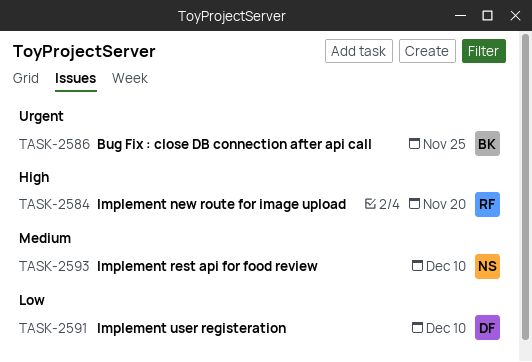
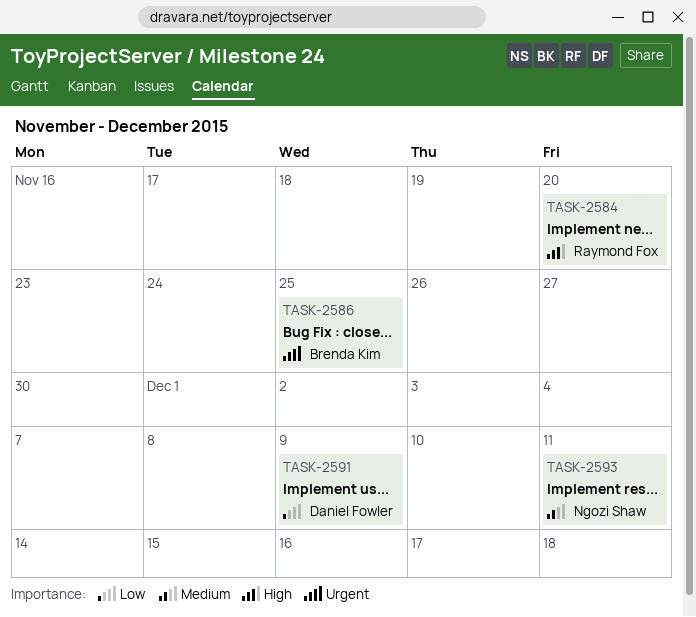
TASK-2591, due: Dec 10 -> Dec 9
TASK-2593, due: Dec 10 -> Dec 11

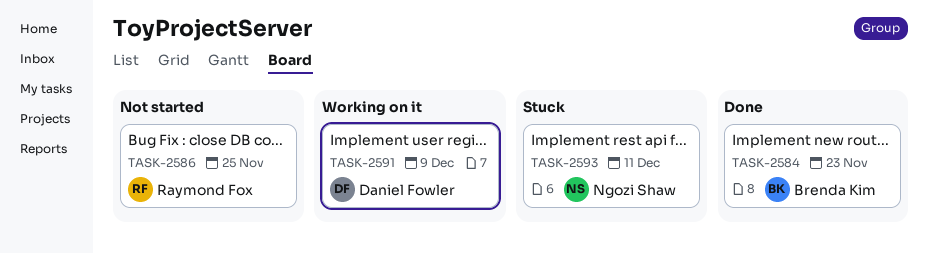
TASK-2584, owner: Raymond Fox -> Brenda Kim
TASK-2584, due: Nov 20 -> Nov 23
TASK-2586, owner: Brenda Kim -> Raymond Fox

